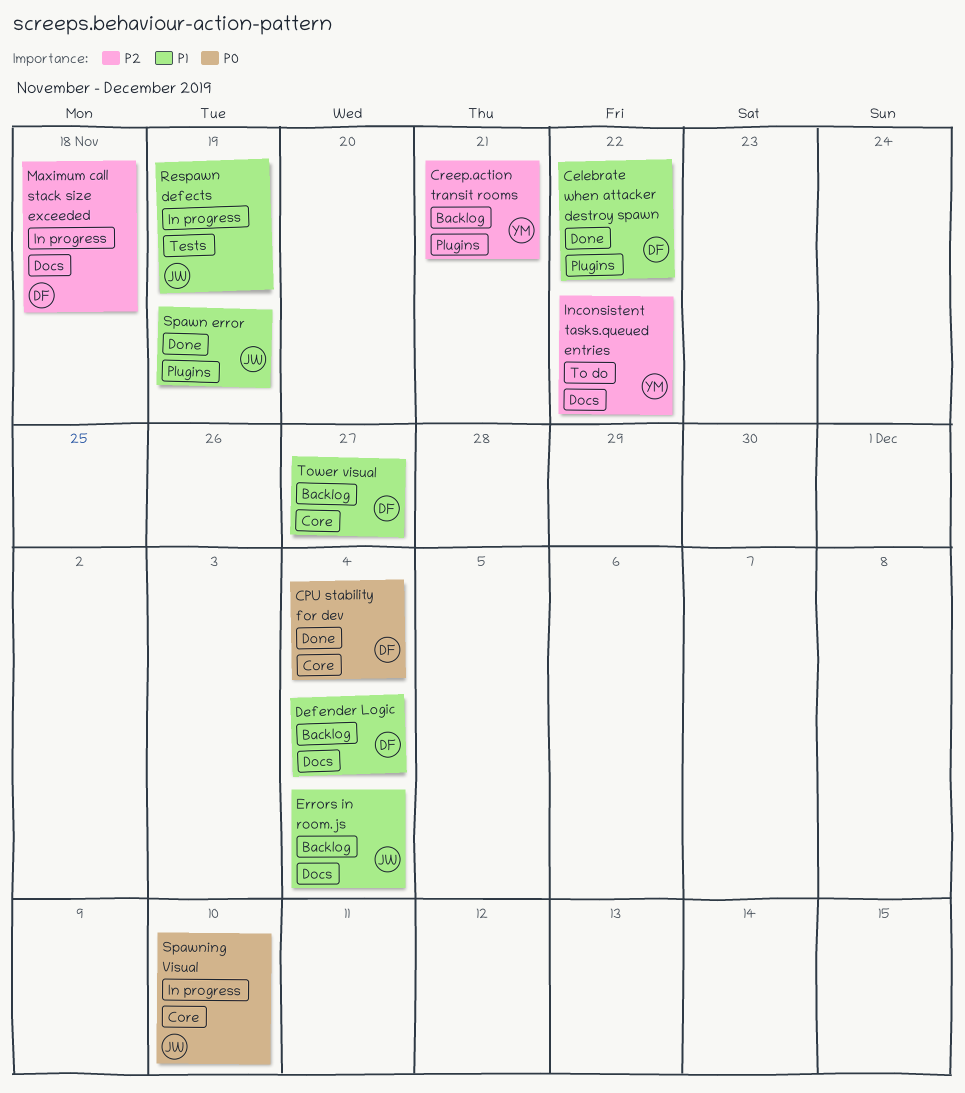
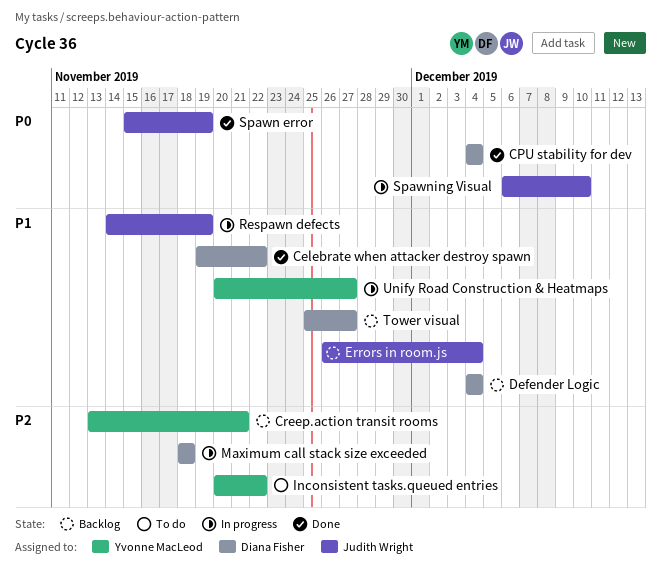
Spawn error, priority: P1 -> P0
Unify Road Construction & Heatmaps: none -> present

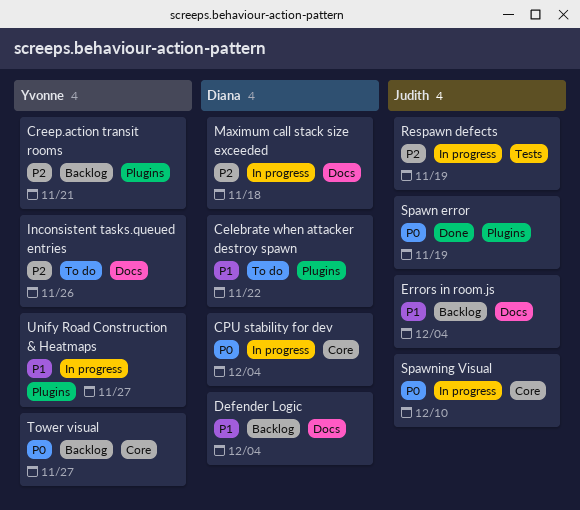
Celebrate when attacker destroy spawn, status: Done -> To do
CPU stability for dev, status: Done -> In progress
Inconsistent tasks.queued entries, due: Nov 22 -> Nov 26
Respawn defects, priority: P1 -> P2
Tower visual, owner: Diana Fisher -> Yvonne MacLeod
Tower visual, priority: P1 -> P0

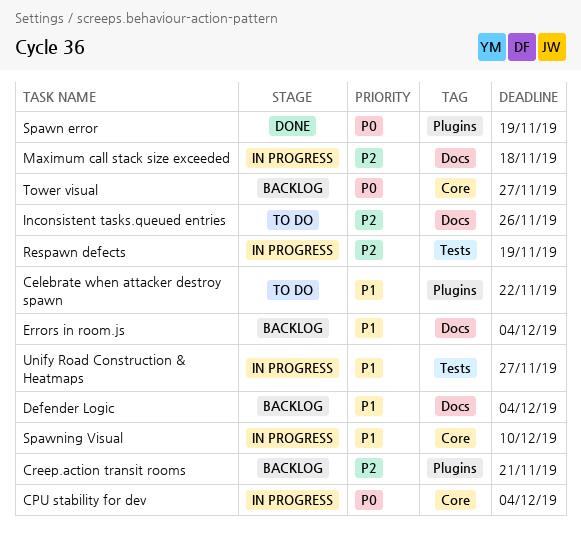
Spawning Visual, priority: P0 -> P1
Unify Road Construction & Heatmaps, label: Plugins -> Tests

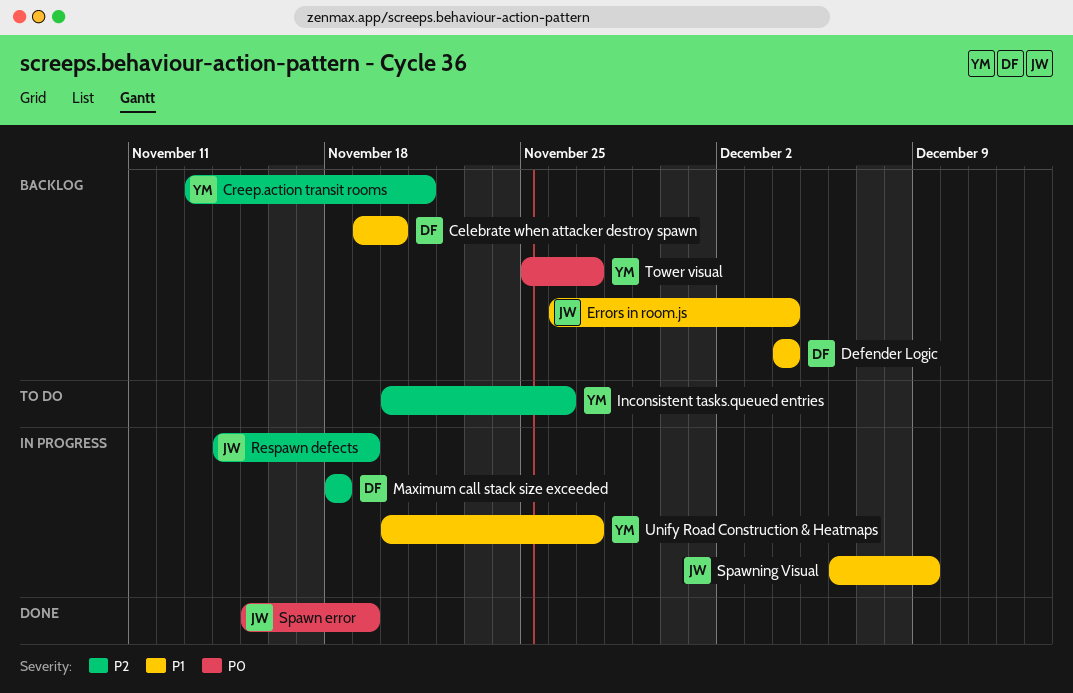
Celebrate when attacker destroy spawn, status: To do -> Backlog
Celebrate when attacker destroy spawn, due: Nov 22 -> Nov 20
CPU stability for dev: present -> none
Spawning Visual, due: Dec 10 -> Dec 9

